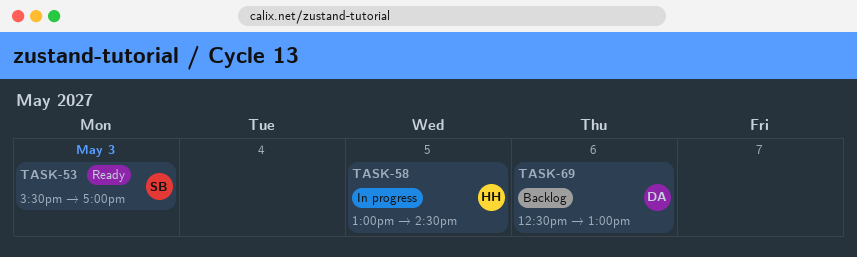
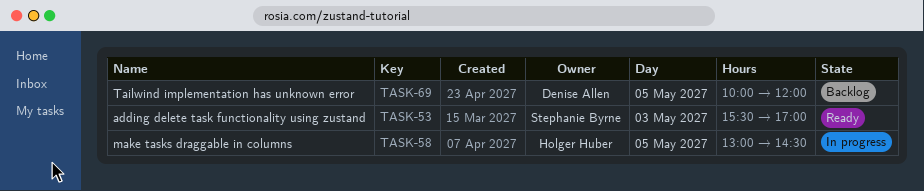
TASK-69, day: May 6 -> May 5
TASK-69, begins: 12:30 -> 10:00
TASK-69, ends: 13:00 -> 12:00

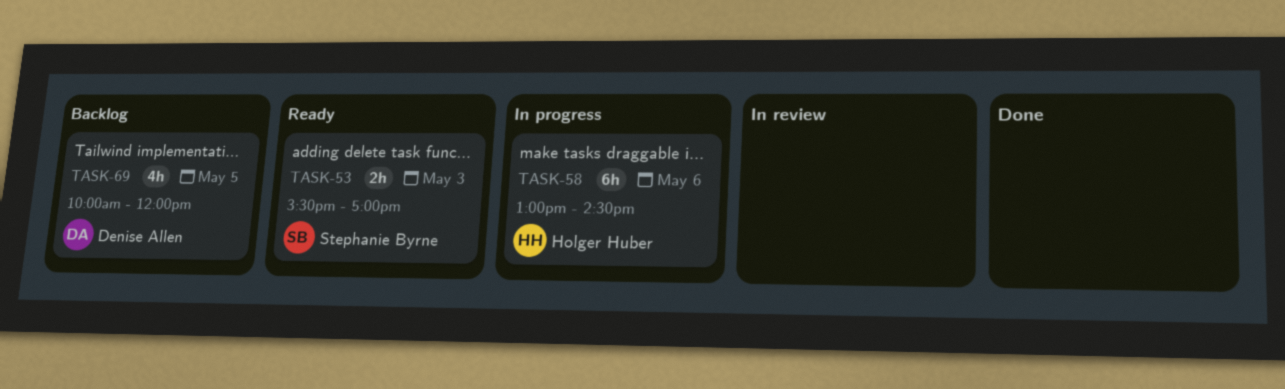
TASK-58, day: May 5 -> May 6

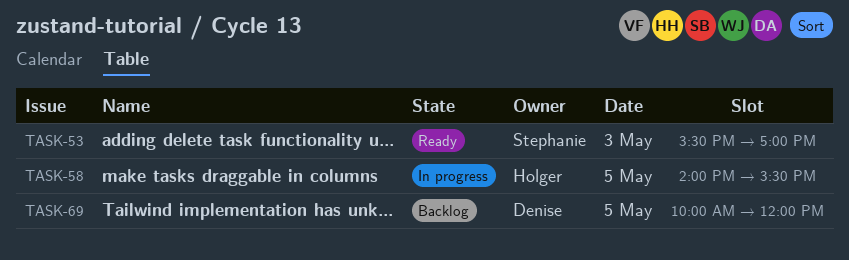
TASK-58, day: May 6 -> May 5
TASK-58, begins: 13:00 -> 14:00
TASK-58, ends: 14:30 -> 15:30

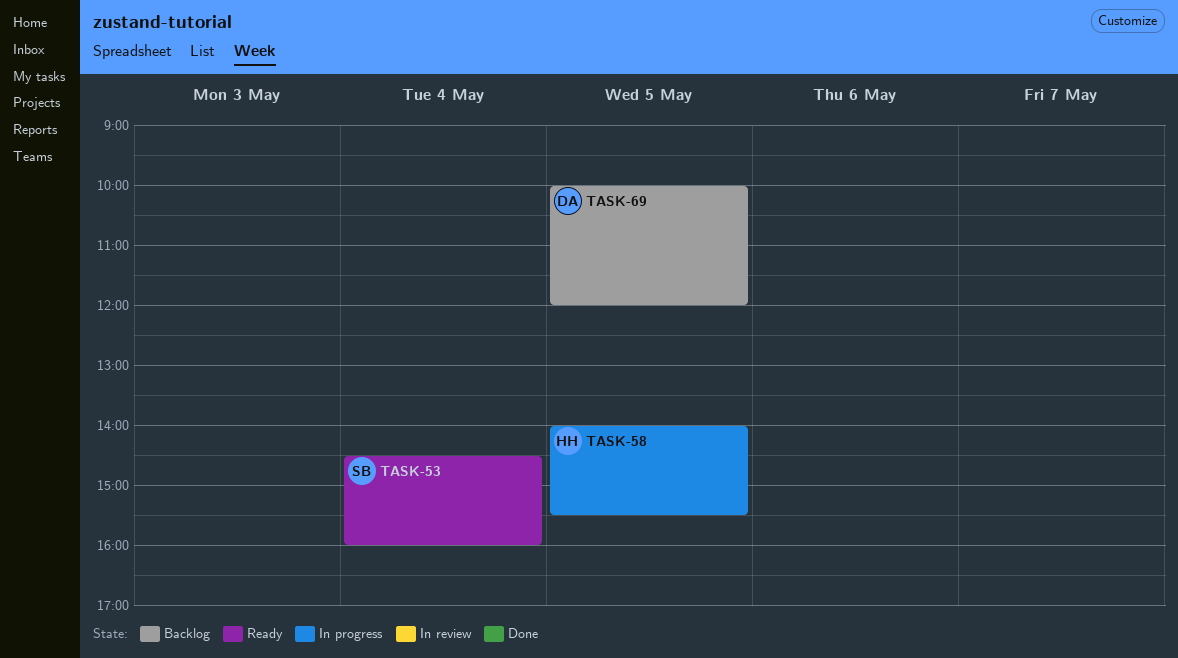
TASK-53, day: May 3 -> May 4
TASK-53, begins: 15:30 -> 14:30
TASK-53, ends: 17:00 -> 16:00

